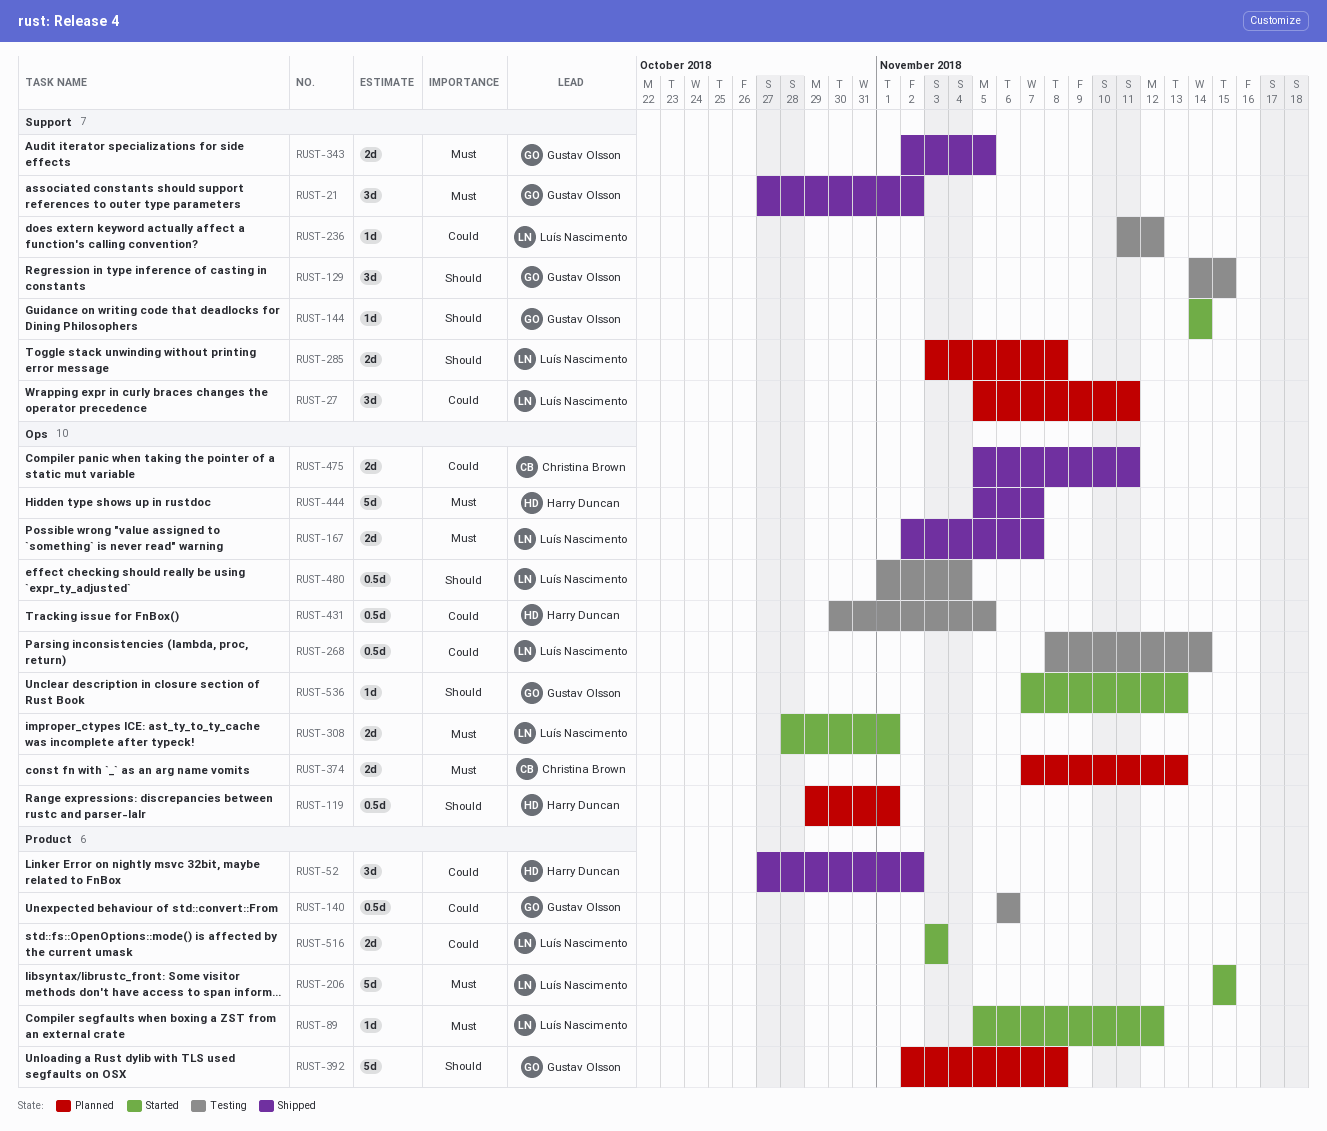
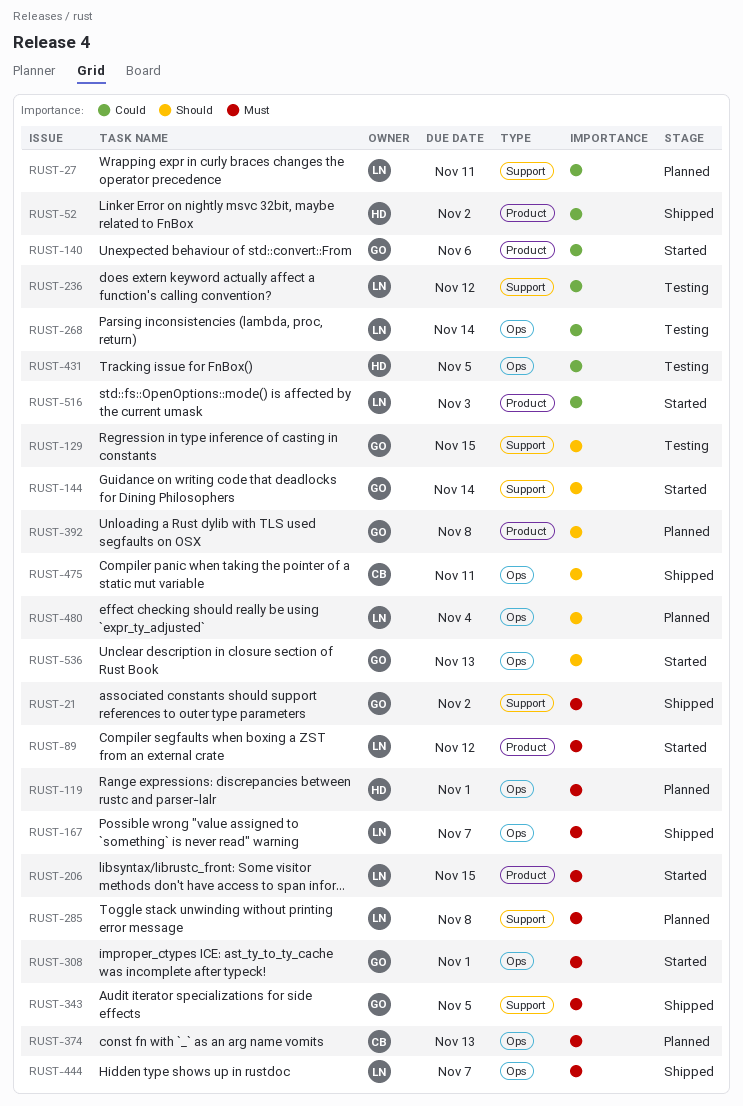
RUST-119, priority: Should -> Must
RUST-140, status: Testing -> Started
RUST-285, priority: Should -> Must
RUST-308, owner: Luís Nascimento -> Gustav Olsson
RUST-444, owner: Harry Duncan -> Luís Nascimento
RUST-475, priority: Could -> Should
RUST-480, status: Testing -> Planned

